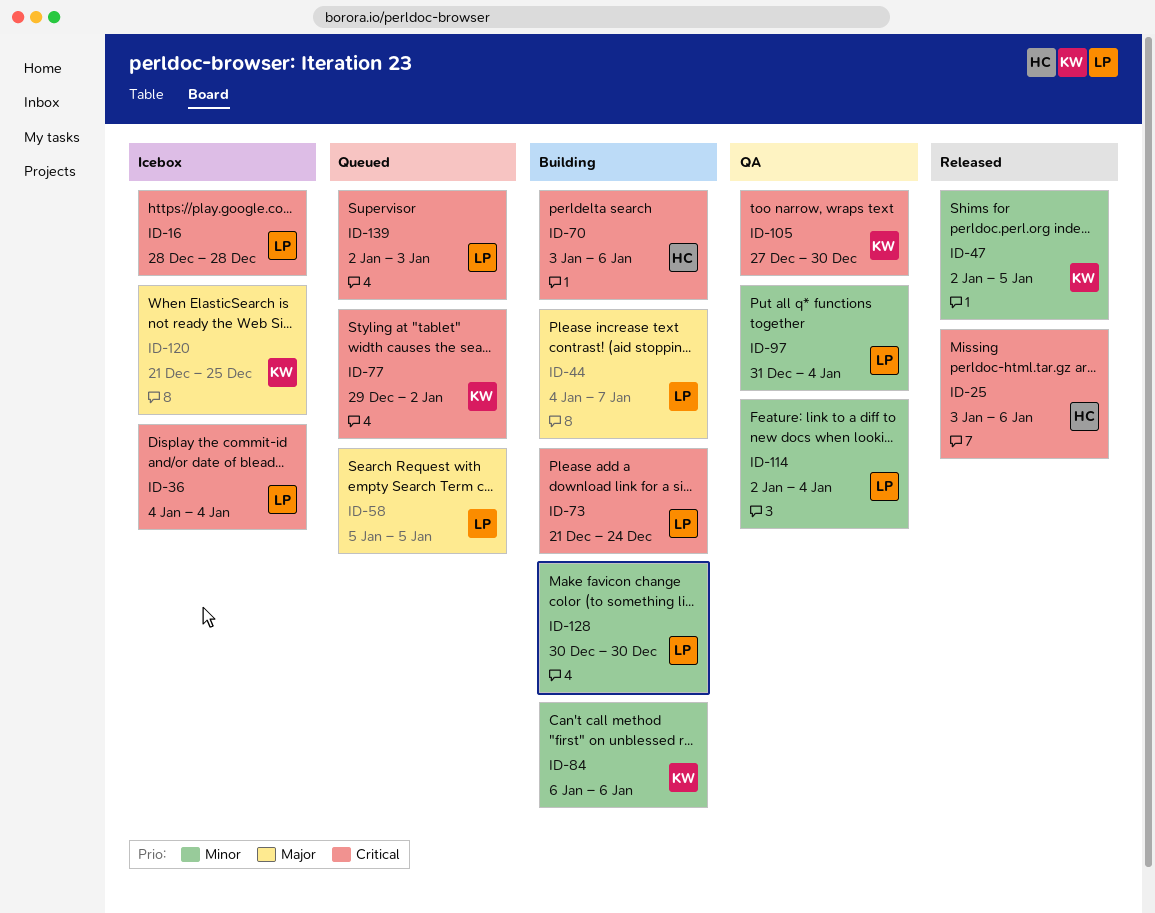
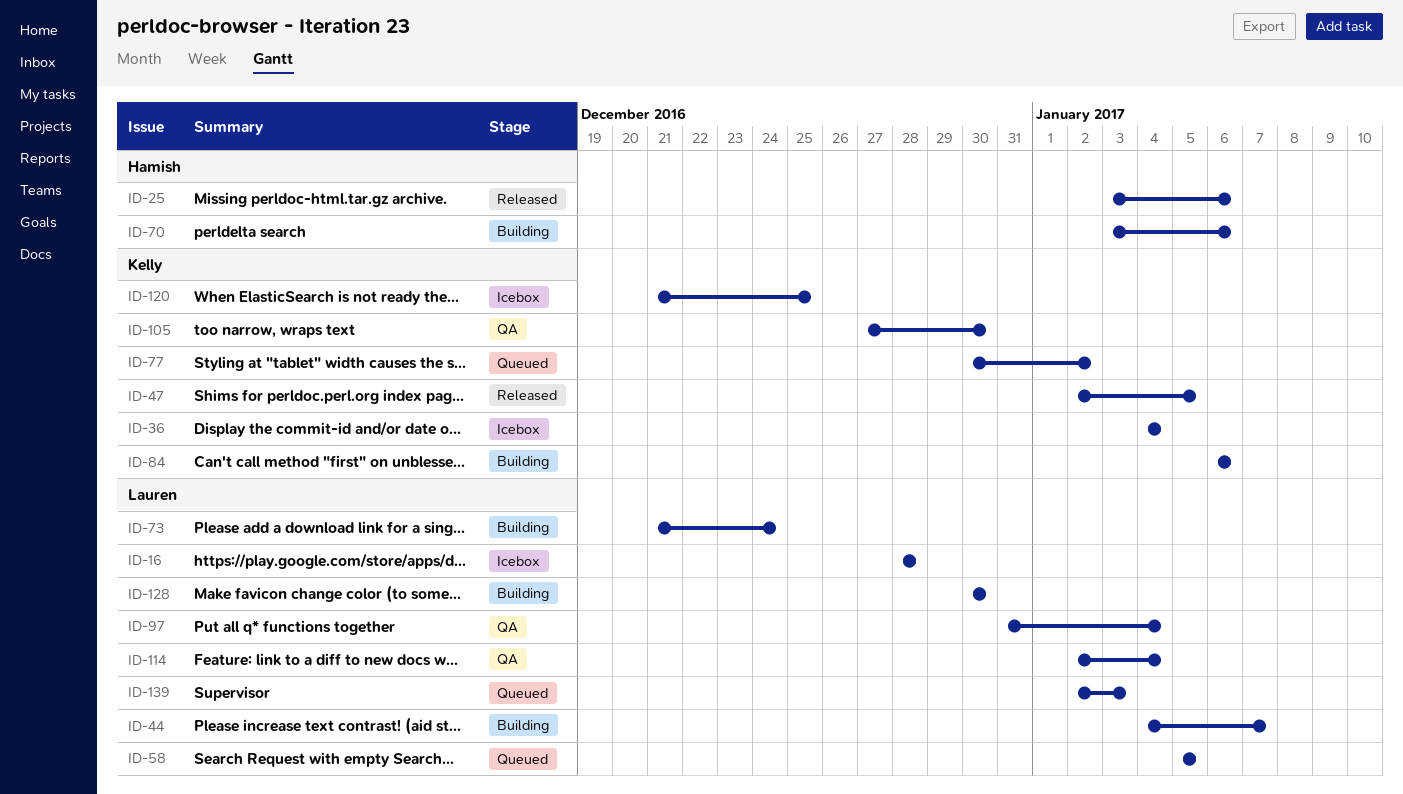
ID-36, owner: Lauren -> Kelly
ID-77, start: Dec 29 -> Dec 30

